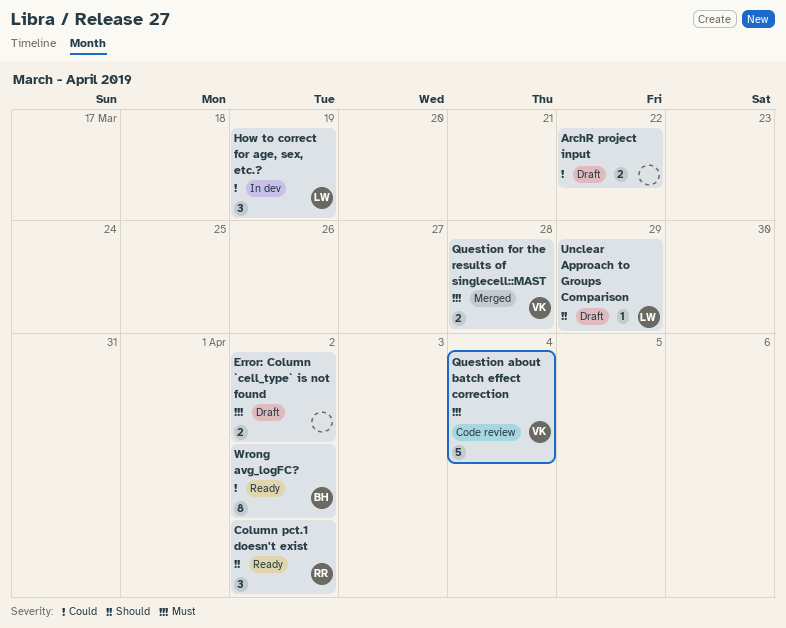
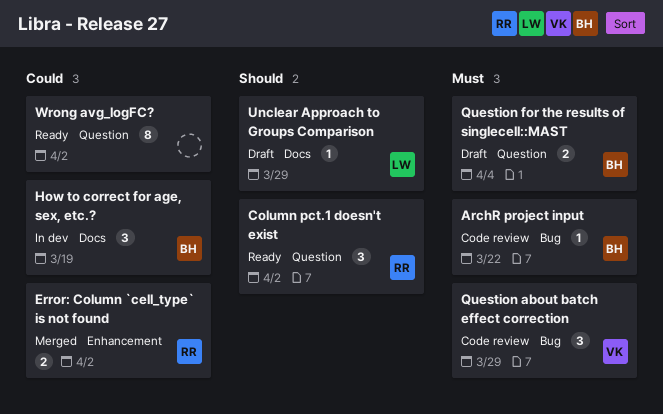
ArchR project input, status: Draft -> Code review
ArchR project input, owner: none -> BH
ArchR project input, priority: Could -> Must
ArchR project input, estimate: 2 -> 1
Error: Column `cell_type` is not found, status: Draft -> Merged
Error: Column `cell_type` is not found, owner: none -> RR
Error: Column `cell_type` is not found, priority: Must -> Could
How to correct for age, sex, etc.?, owner: LW -> BH
Question about batch effect correction, estimate: 5 -> 3
Question about batch effect correction, due: Apr 4 -> Mar 29
Question for the results of singlecell::MAST, status: Merged -> Draft
Question for the results of singlecell::MAST, owner: VK -> BH
Question for the results of singlecell::MAST, due: Mar 28 -> Apr 4
Wrong avg_logFC?, owner: BH -> none

